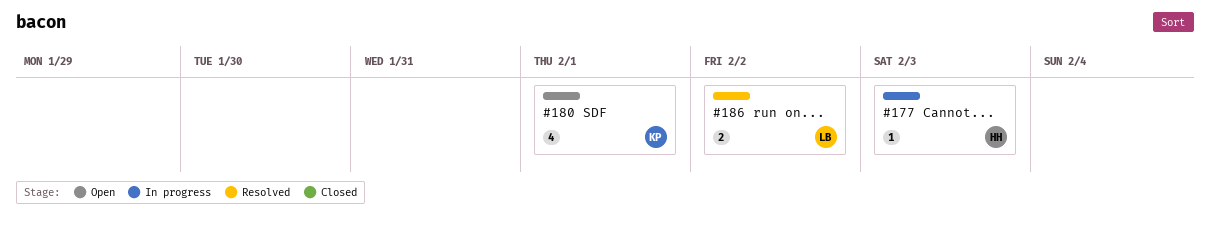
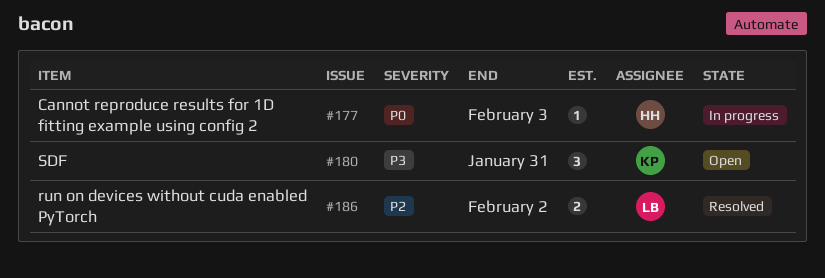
#180, estimate: 4 -> 3
#180, due: Feb 1 -> Jan 31

